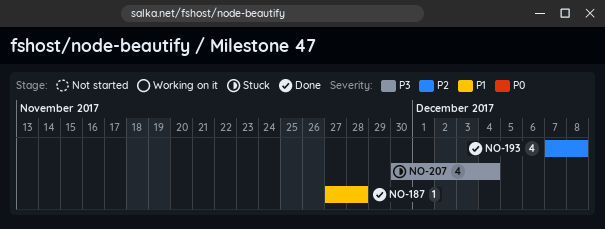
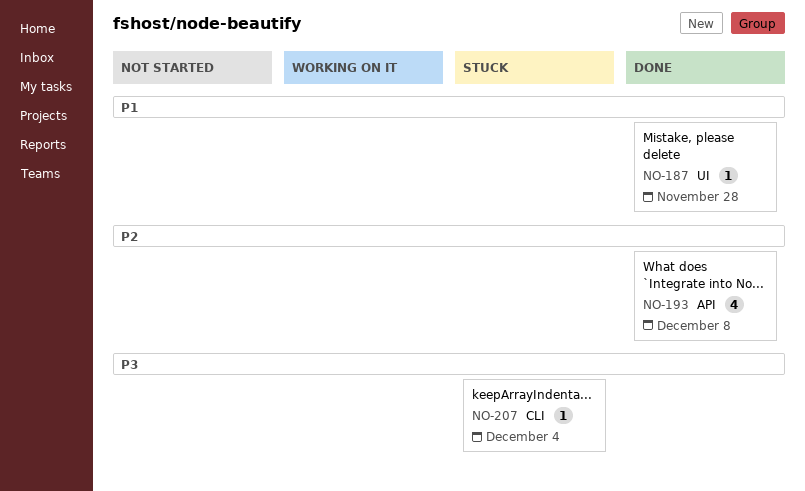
NO-207, estimate: 4 -> 1

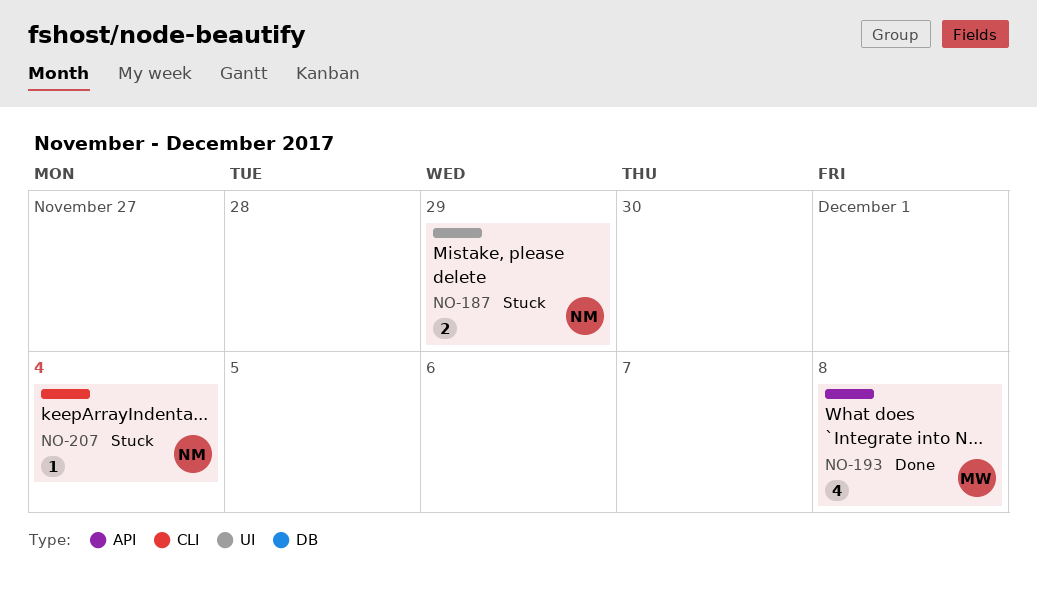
NO-187, status: Done -> Stuck
NO-187, estimate: 1 -> 2
NO-187, due: Nov 28 -> Nov 29

